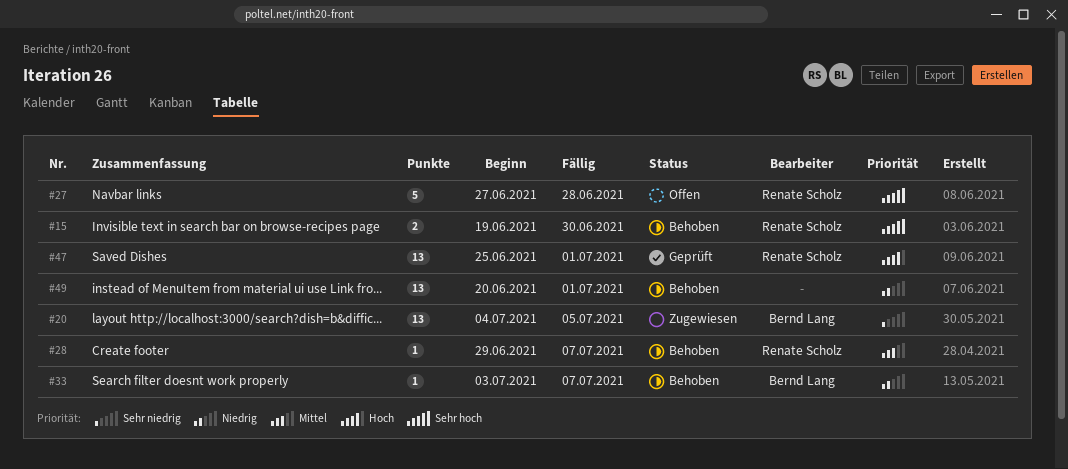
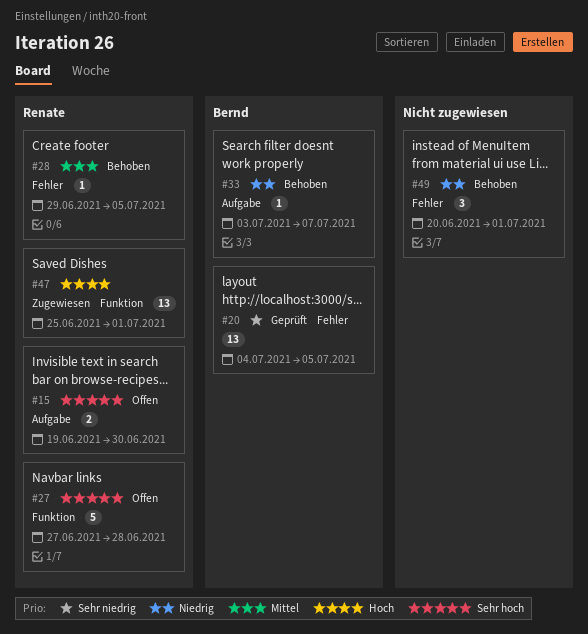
#15, status: Behoben -> Offen
#20, status: Zugewiesen -> Geprüft
#28, due: Jul 7 -> Jul 5
#47, status: Geprüft -> Zugewiesen
#49, estimate: 13 -> 3

